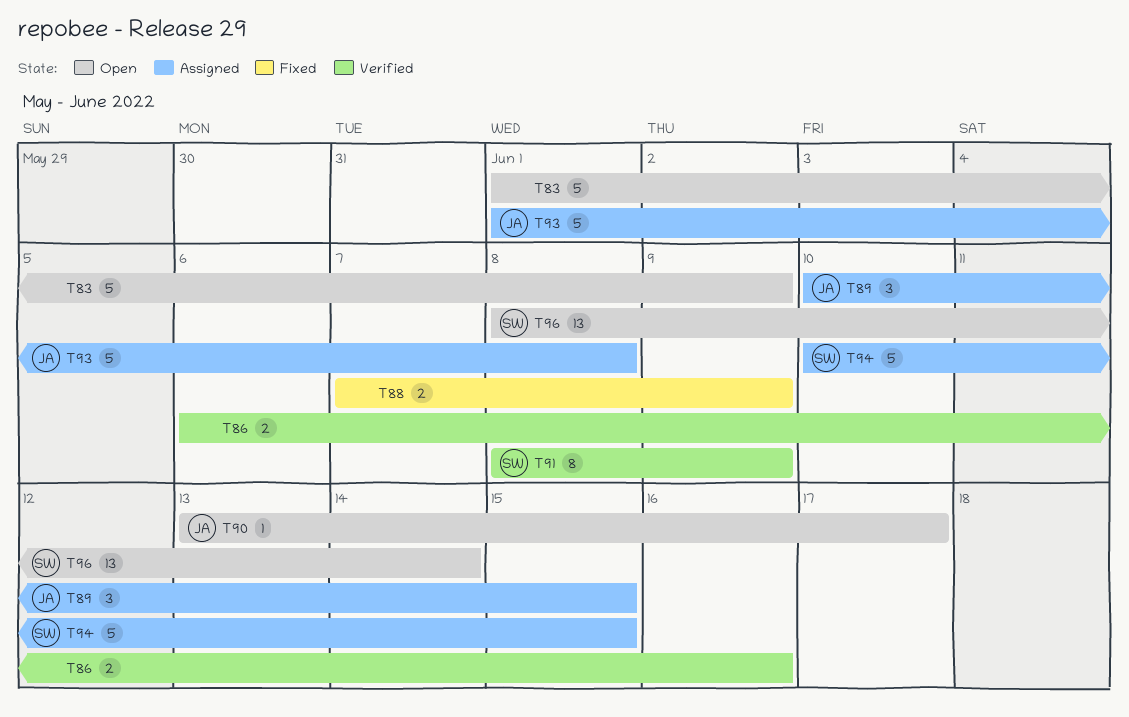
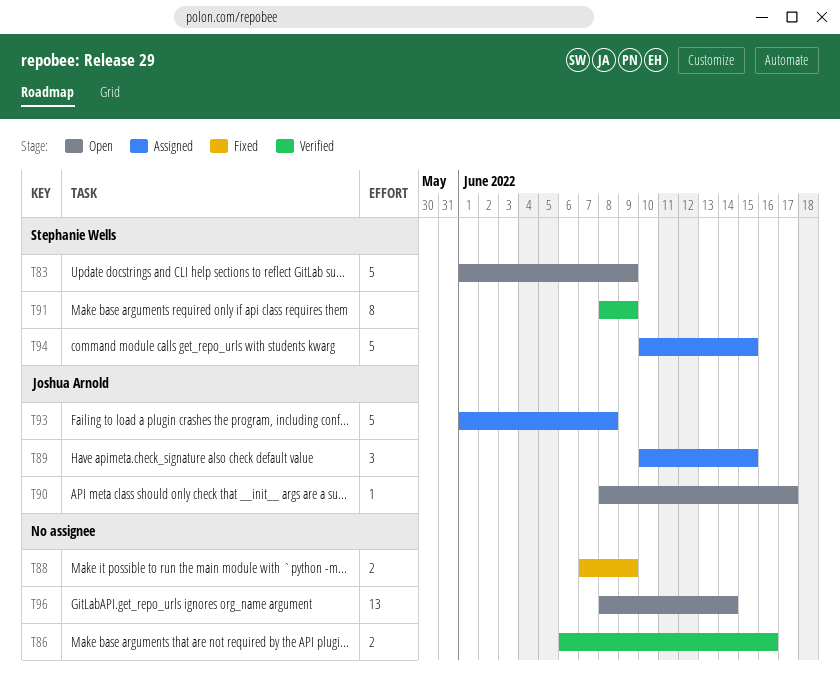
T83, owner: none -> Stephanie Wells
T90, start: Jun 13 -> Jun 8
T96, owner: Stephanie Wells -> none

